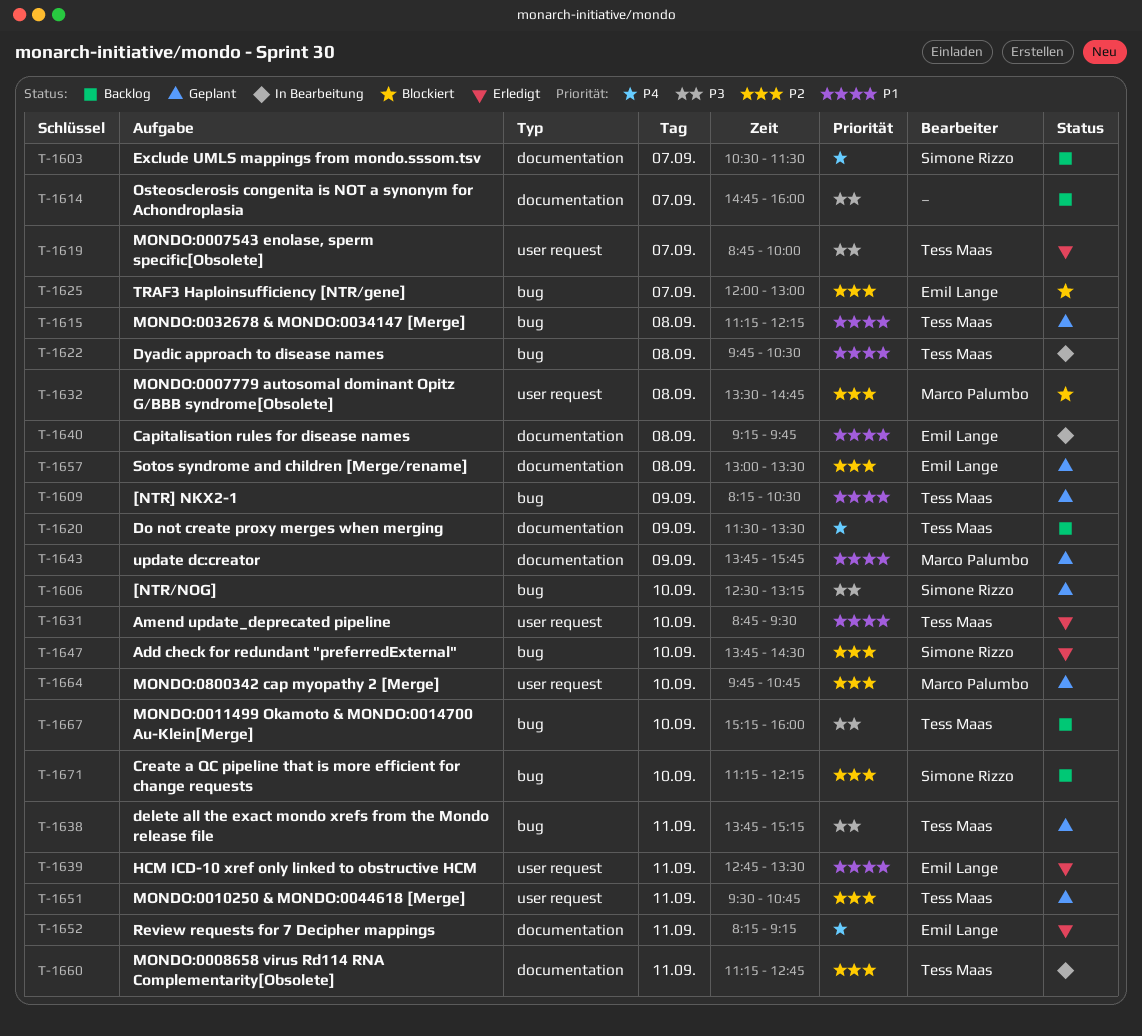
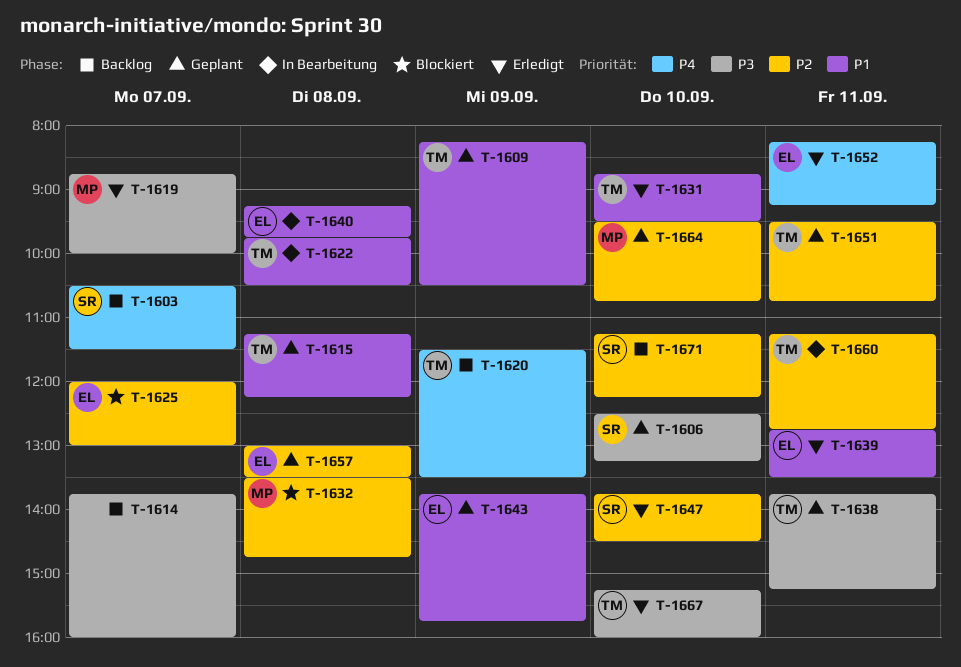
T-1614, begins: 14:45 -> 13:45
T-1619, owner: Tess Maas -> Marco Palumbo
T-1643, owner: Marco Palumbo -> Emil Lange
T-1664, begins: 09:45 -> 09:30
T-1667, status: Backlog -> Erledigt

